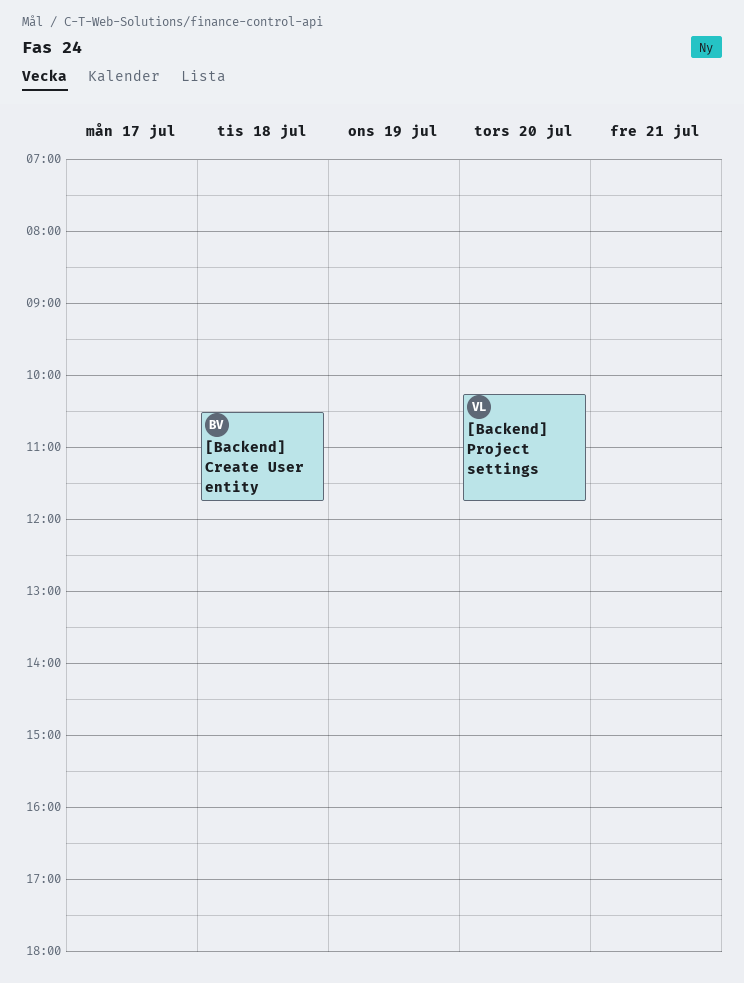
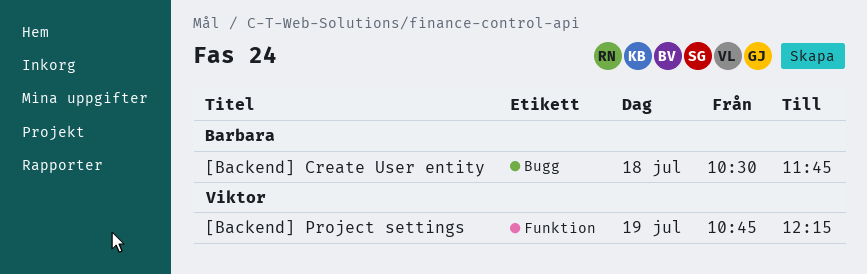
[Backend] Project settings, day: Jul 20 -> Jul 19
[Backend] Project settings, begins: 10:15 -> 10:45
[Backend] Project settings, ends: 11:45 -> 12:15

